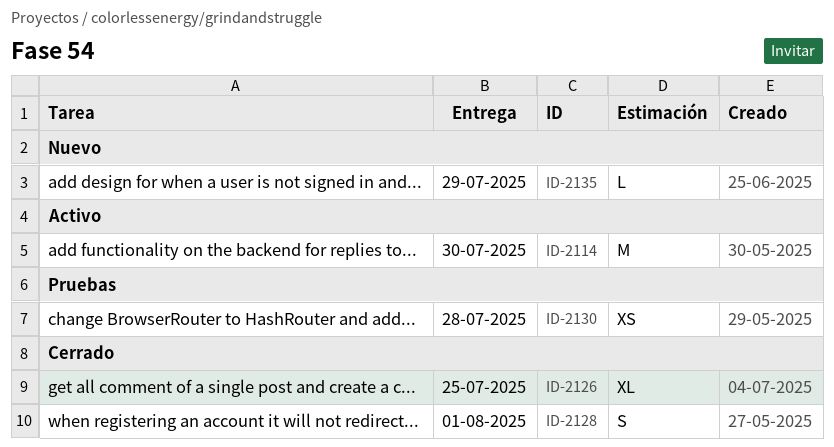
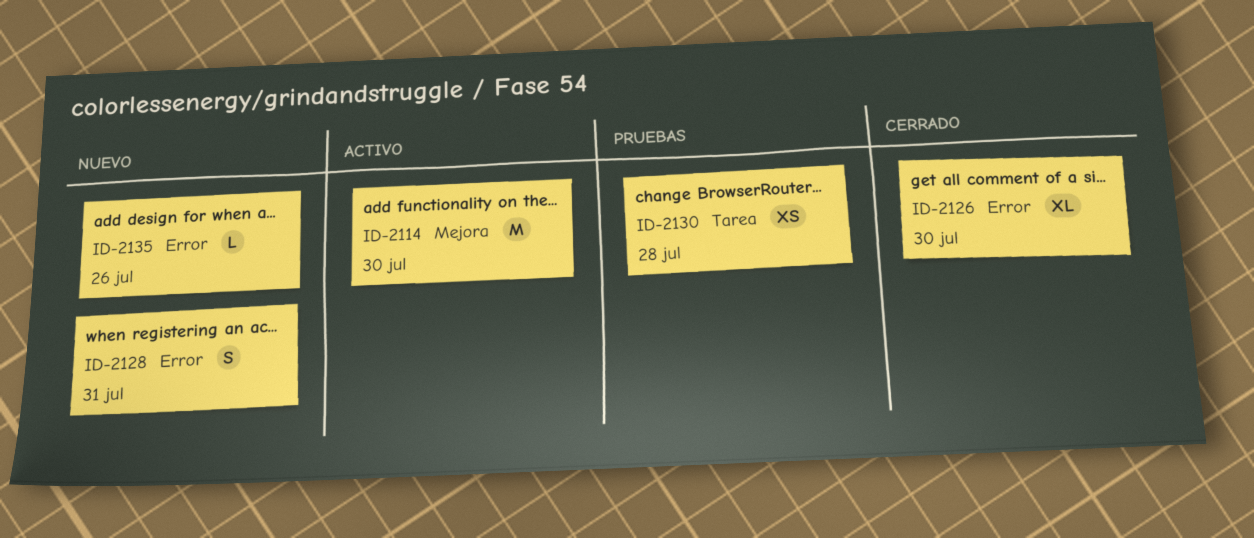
ID-2126, due: Jul 25 -> Jul 30
ID-2128, status: Cerrado -> Nuevo
ID-2128, due: Aug 1 -> Jul 31
ID-2135, due: Jul 29 -> Jul 26

